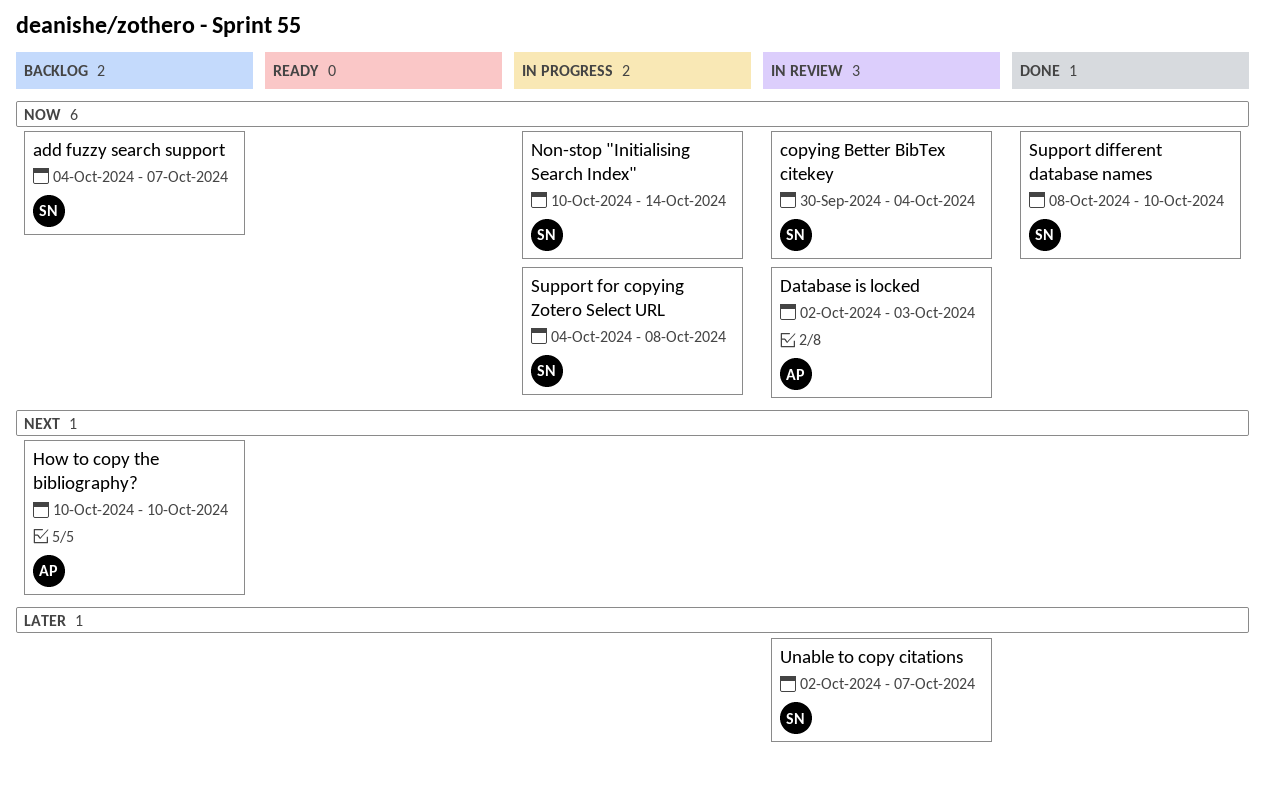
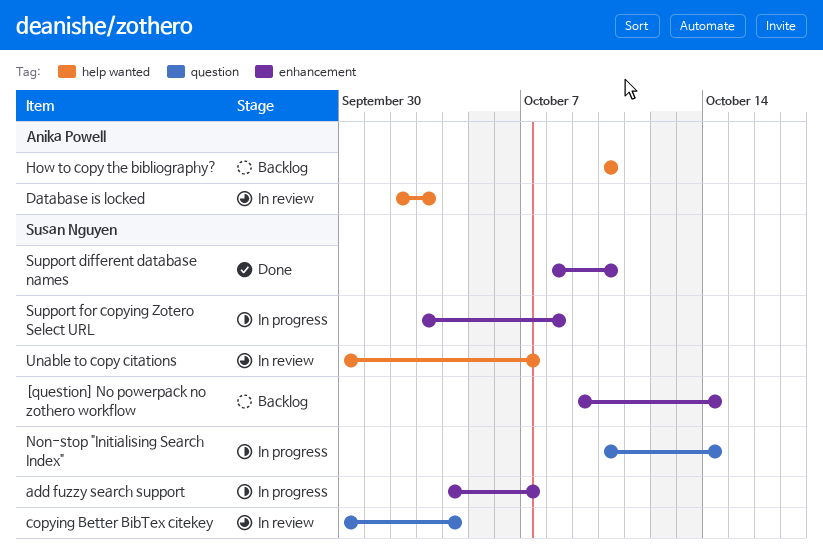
[question] No powerpack no zothero workflow: none -> present
add fuzzy search support, status: Backlog -> In progress
Support for copying Zotero Select URL, start: Oct 4 -> Oct 3
Unable to copy citations, start: Oct 2 -> Sep 30

